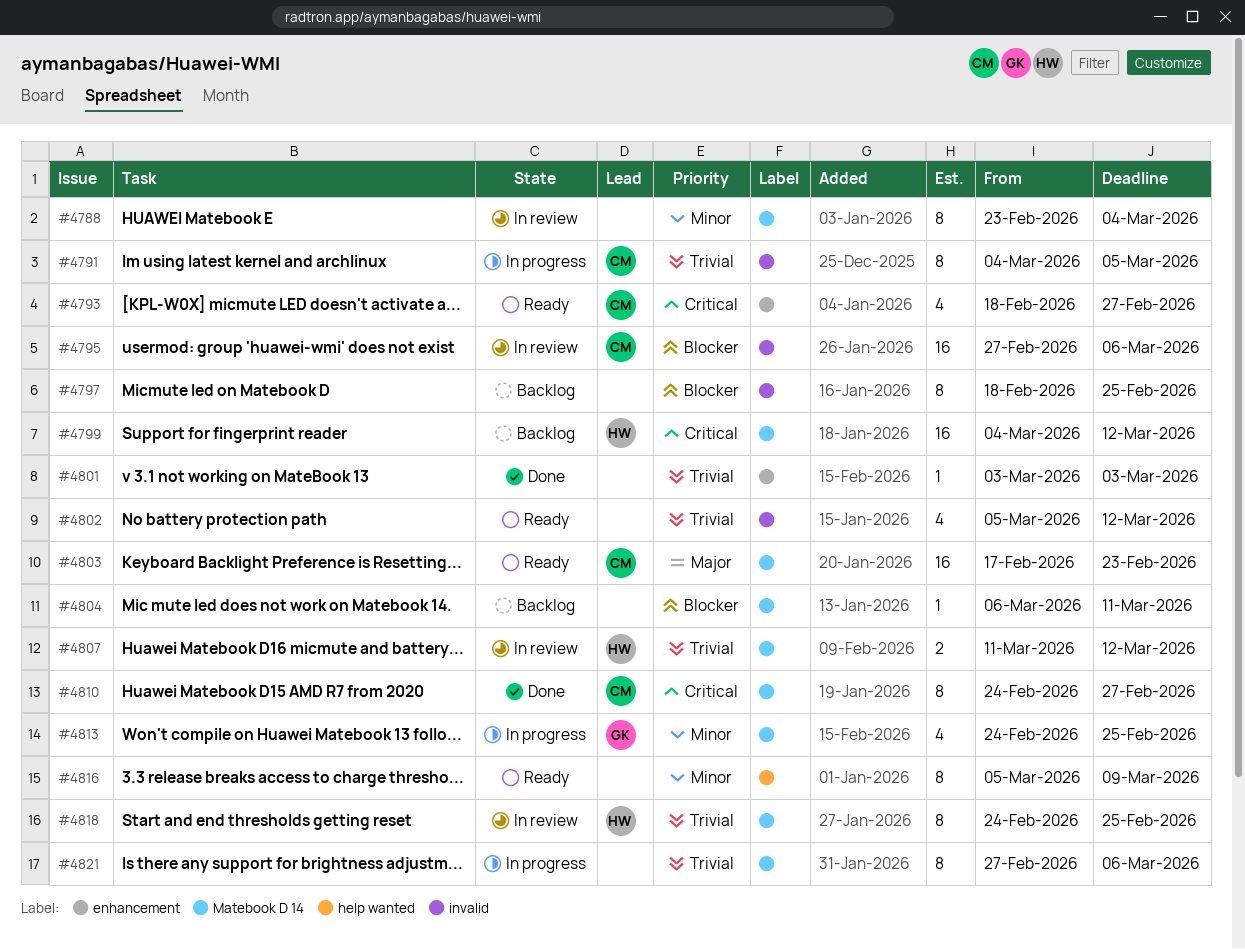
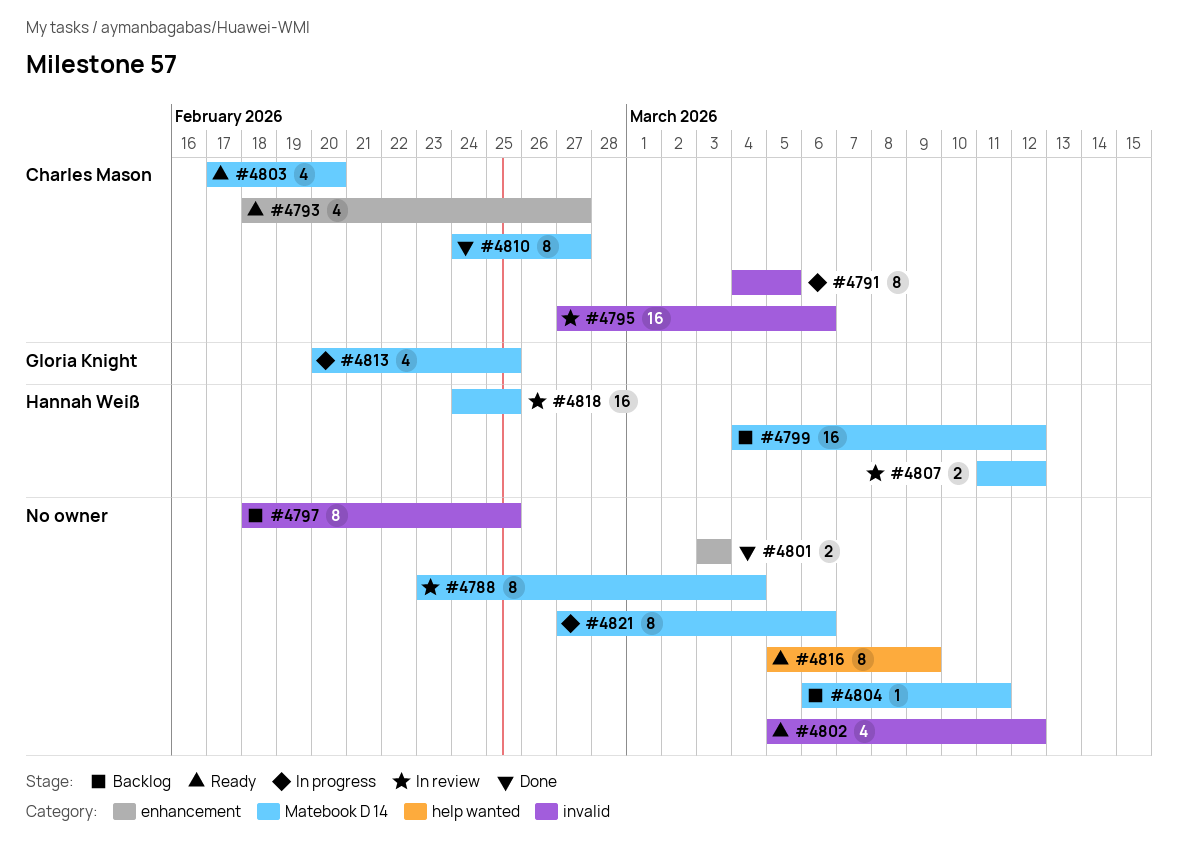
#4801, estimate: 1 -> 2
#4803, estimate: 16 -> 4
#4803, due: Feb 23 -> Feb 20
#4813, start: Feb 24 -> Feb 20
#4818, estimate: 8 -> 16

